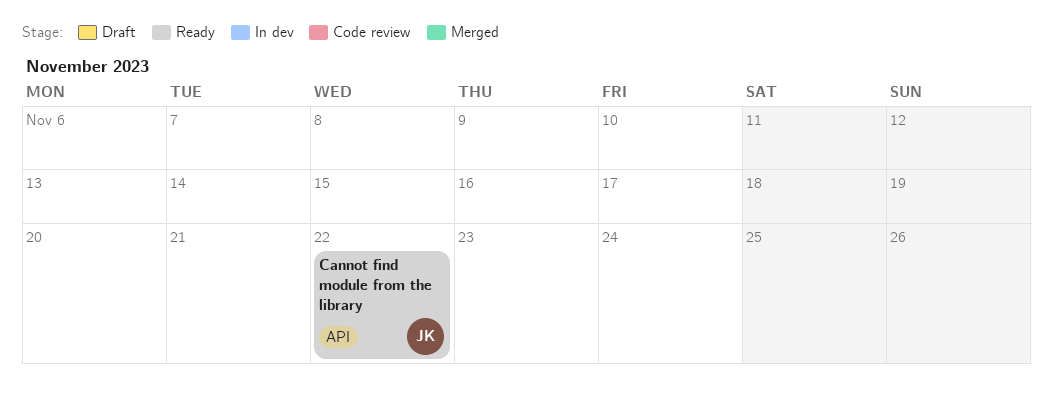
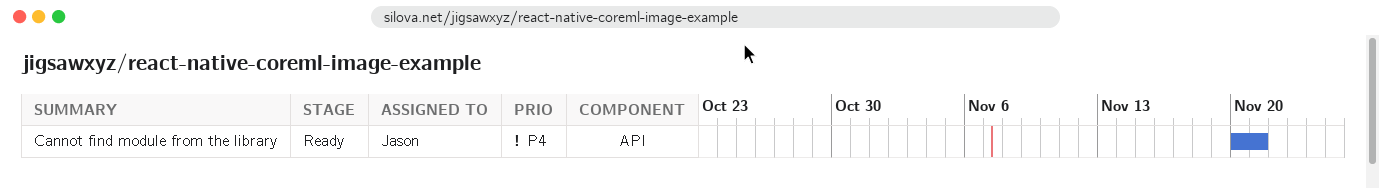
Cannot find module from the library, due: Nov 22 -> Nov 21

